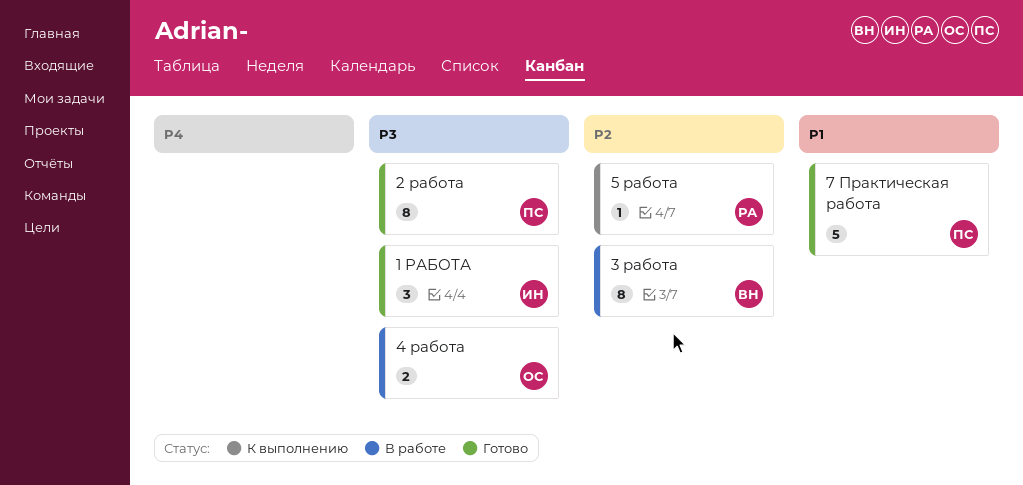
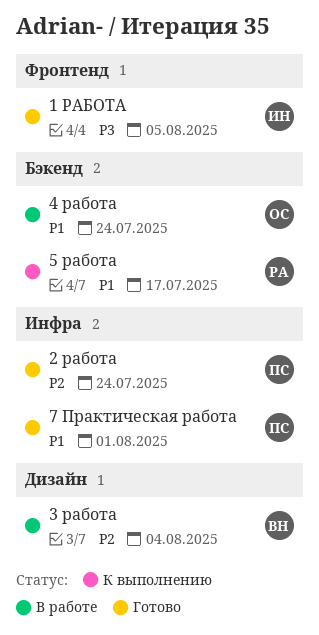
2 работа, priority: P3 -> P2
4 работа, priority: P3 -> P1
5 работа, priority: P2 -> P1

